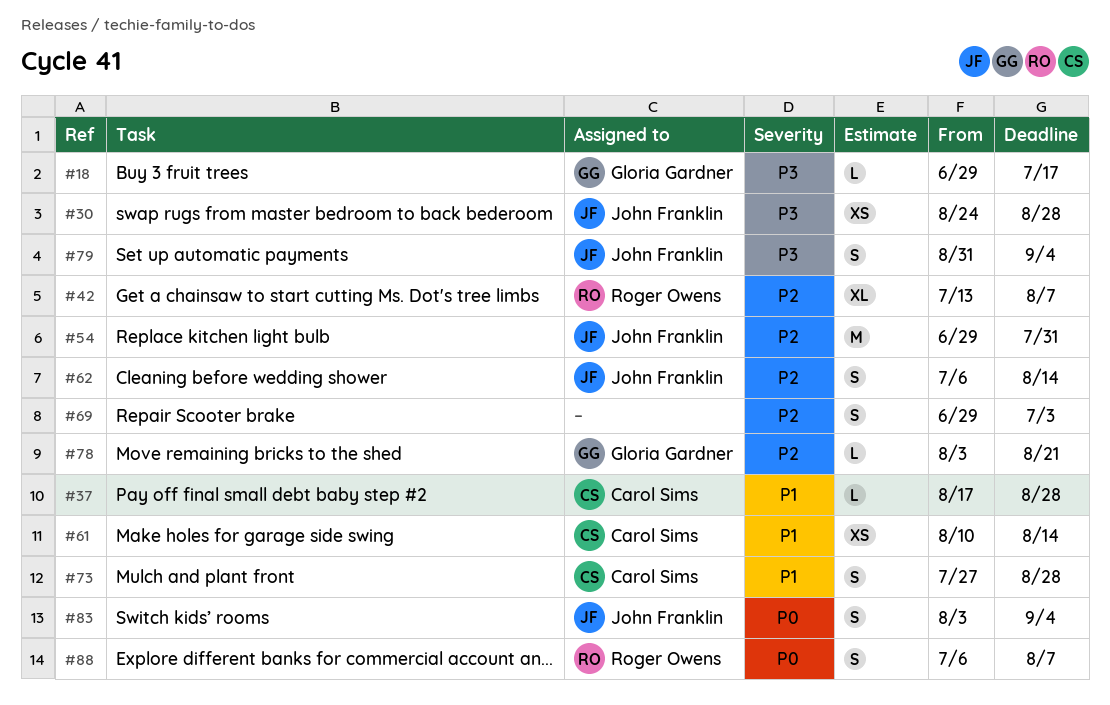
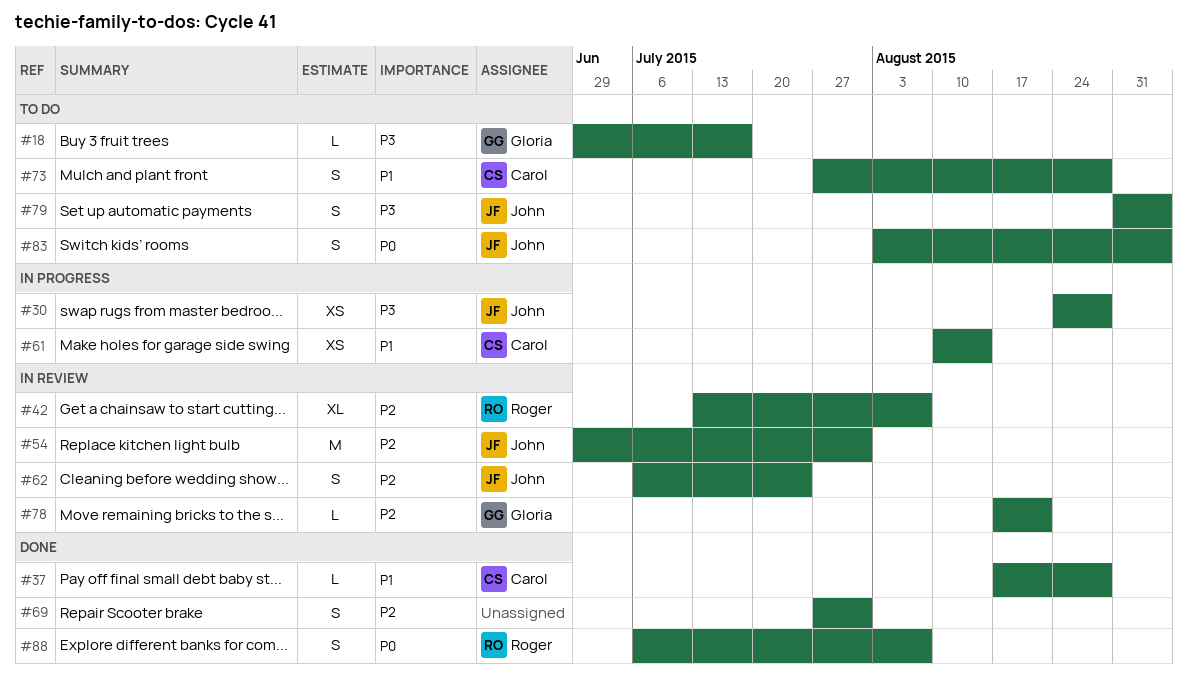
#62, due: Aug 14 -> Jul 24
#69, start: Jun 29 -> Jul 27
#69, due: Jul 3 -> Jul 31
#78, start: Aug 3 -> Aug 17

